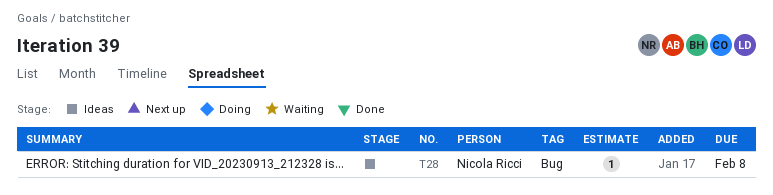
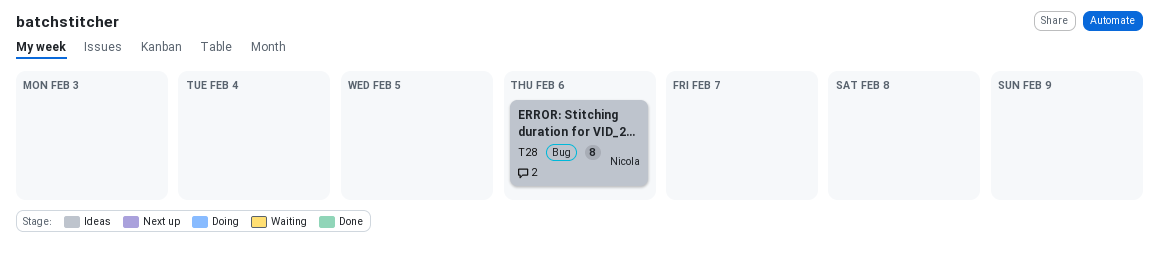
T28, estimate: 1 -> 8
T28, due: Feb 8 -> Feb 6

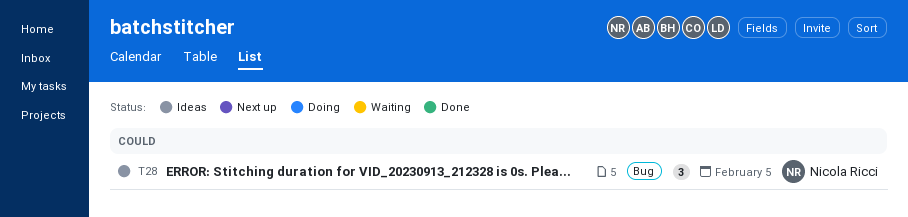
T28, estimate: 8 -> 3
T28, due: Feb 6 -> Feb 5

